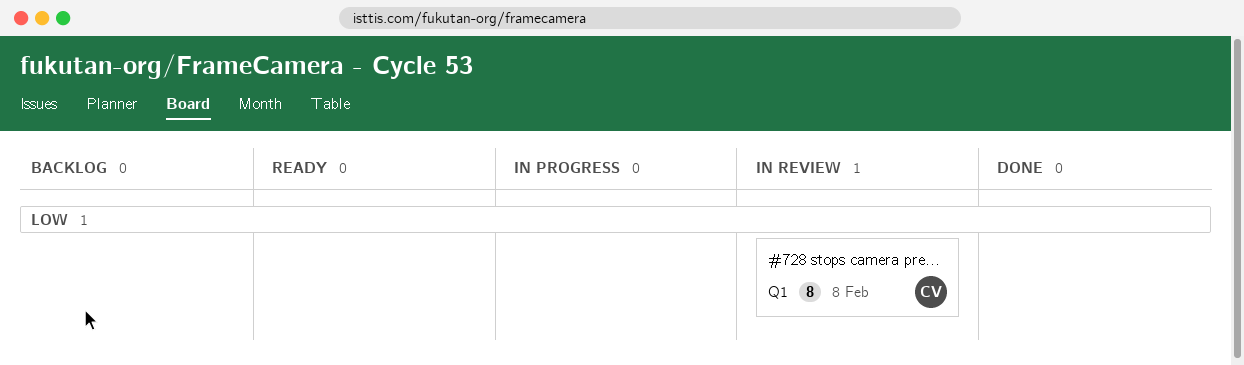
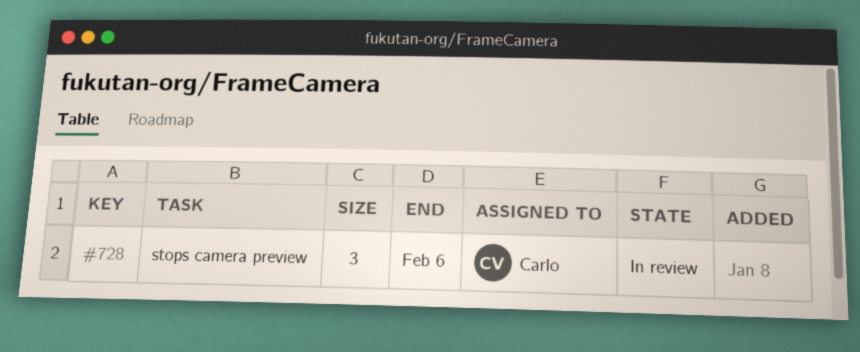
#728, estimate: 8 -> 3
#728, due: Feb 8 -> Feb 6

